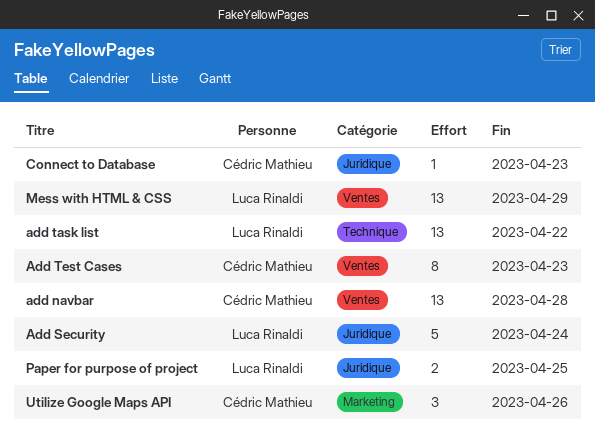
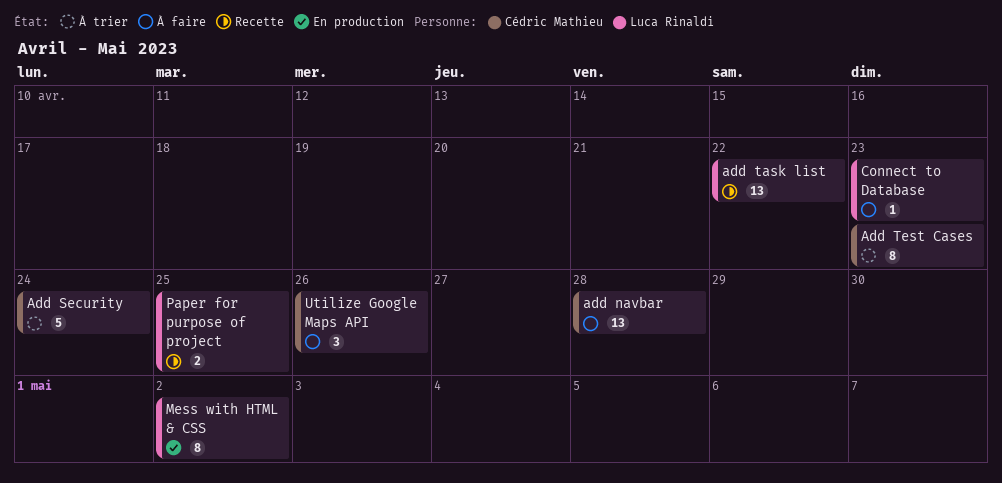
Add Security, owner: Luca Rinaldi -> Cédric Mathieu
Connect to Database, owner: Cédric Mathieu -> Luca Rinaldi
Mess with HTML & CSS, estimate: 13 -> 8
Mess with HTML & CSS, due: Apr 29 -> May 2

